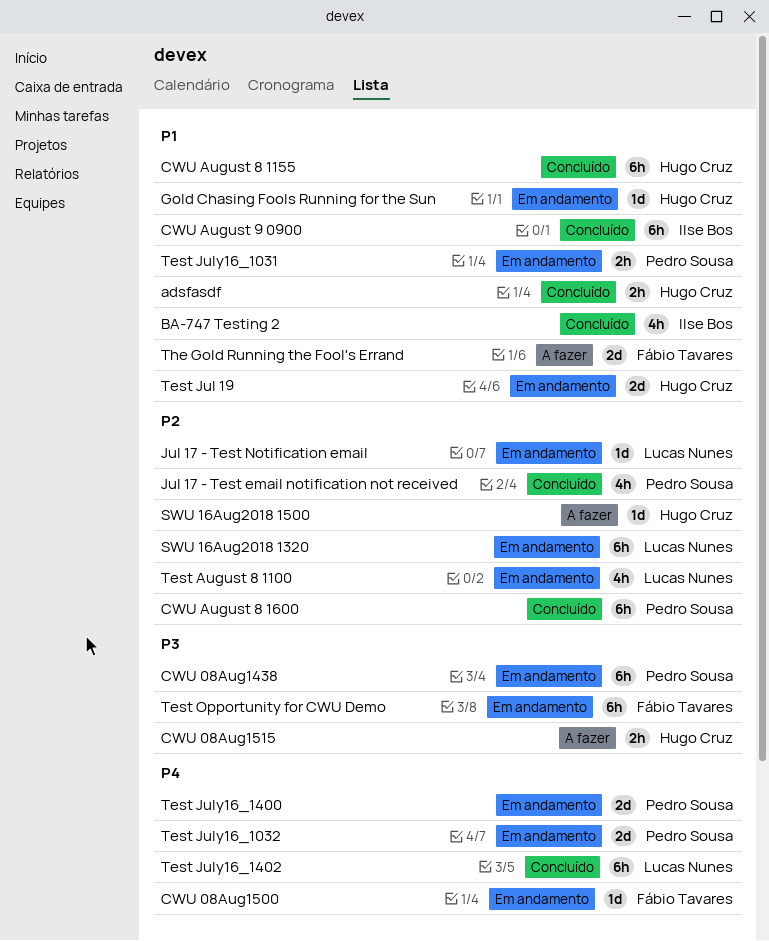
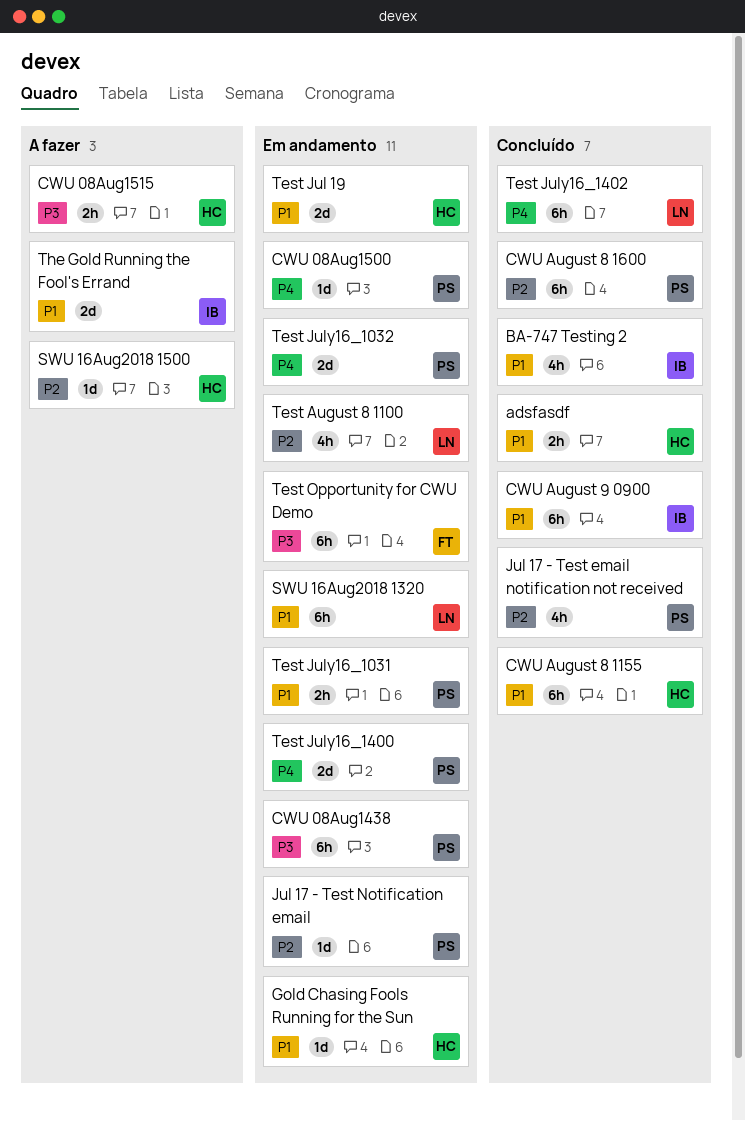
CWU 08Aug1500, owner: Fábio Tavares -> Pedro Sousa
Jul 17 - Test Notification email, owner: Lucas Nunes -> Pedro Sousa
SWU 16Aug2018 1320, priority: P2 -> P1
The Gold Running the Fool's Errand, owner: Fábio Tavares -> Ilse Bos

